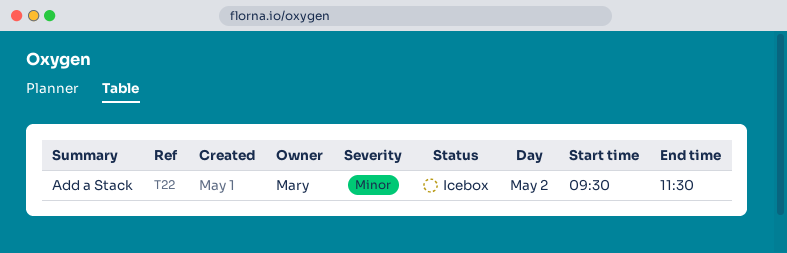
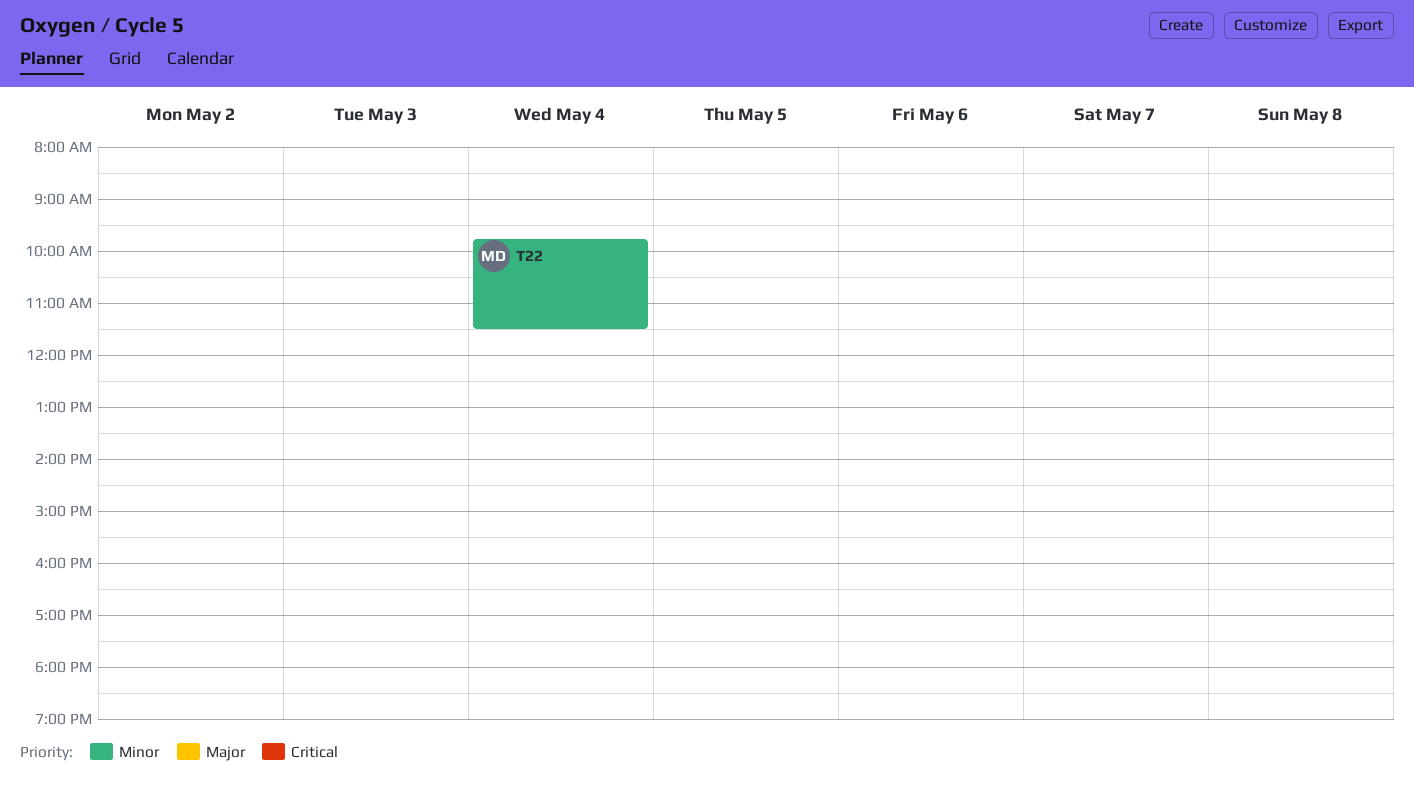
T22, day: May 2 -> May 4
T22, begins: 09:30 -> 09:45

